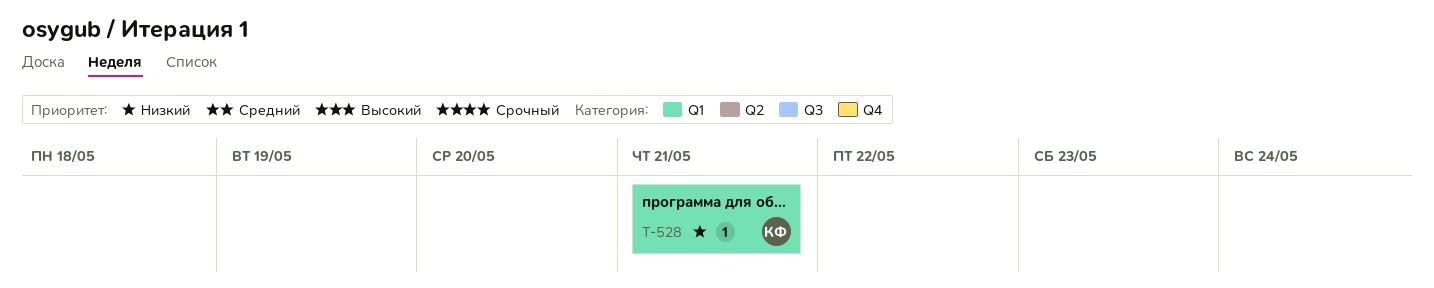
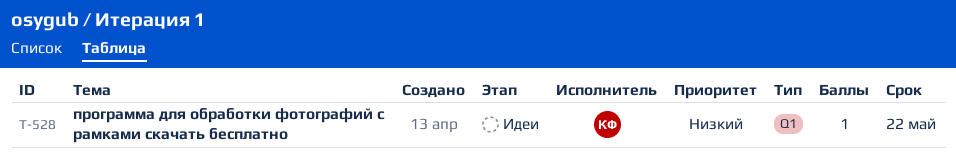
T-528, due: May 21 -> May 22

